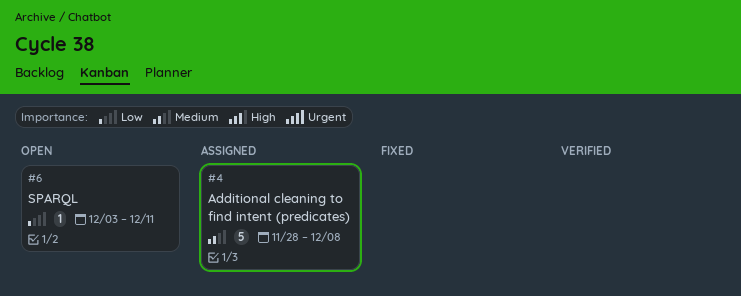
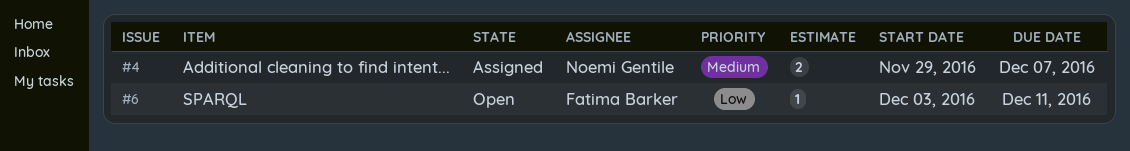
#4, estimate: 5 -> 2
#4, start: Nov 28 -> Nov 29
#4, due: Dec 8 -> Dec 7

